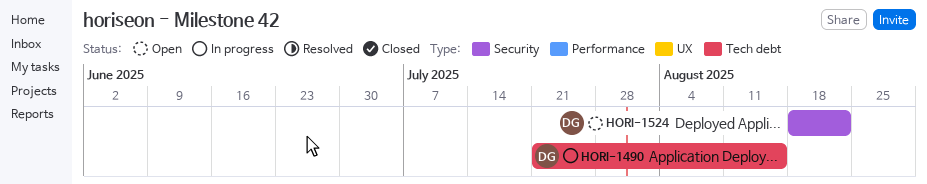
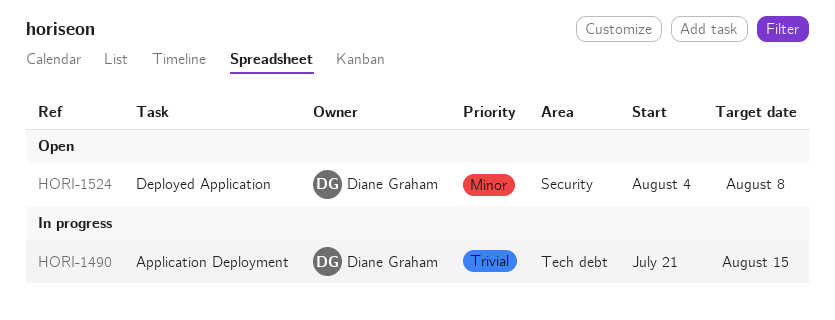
HORI-1524, start: Aug 18 -> Aug 4
HORI-1524, due: Aug 22 -> Aug 8

